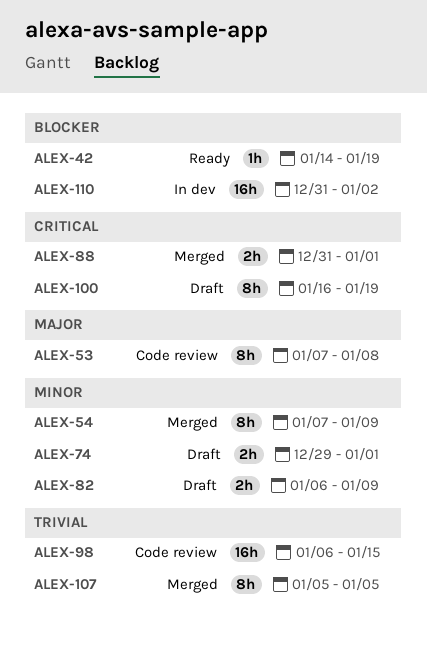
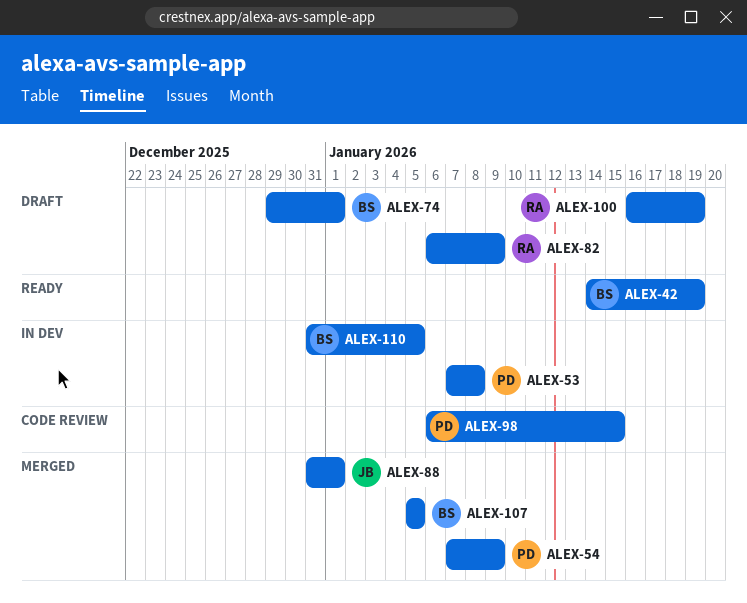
ALEX-53, status: Code review -> In dev
ALEX-110, due: Jan 2 -> Jan 5

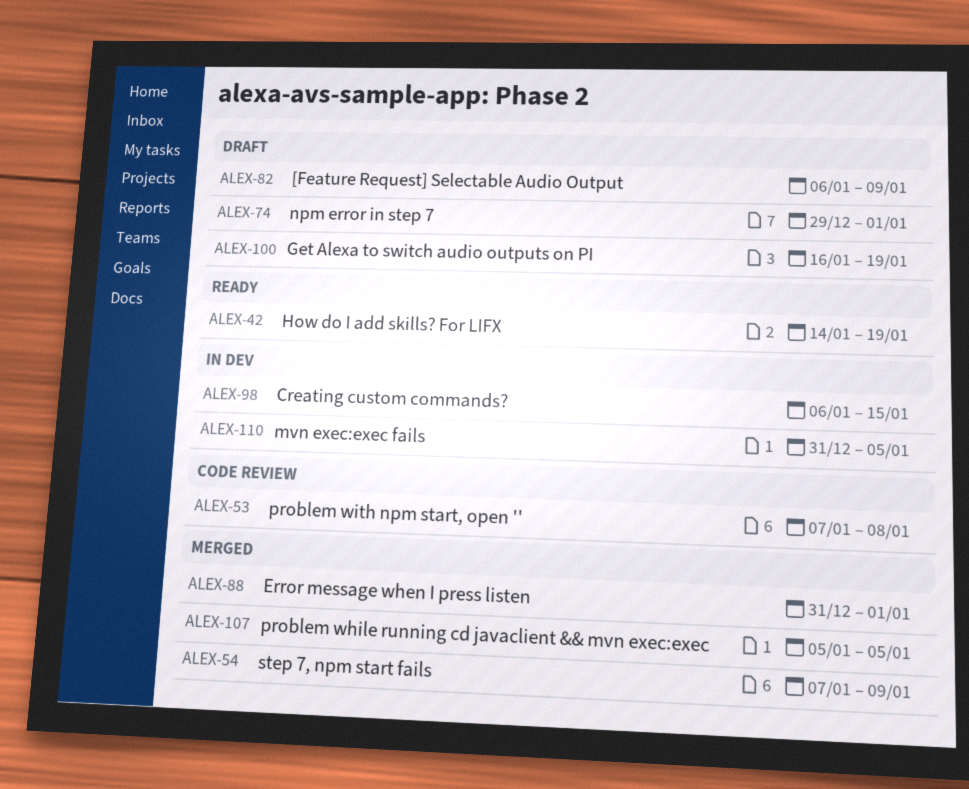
ALEX-53, status: In dev -> Code review
ALEX-98, status: Code review -> In dev

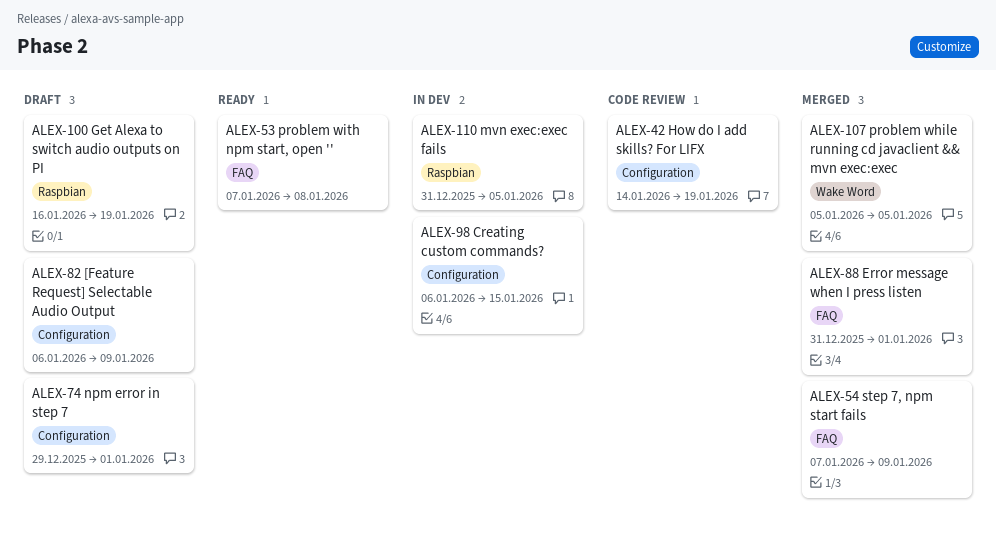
ALEX-42, status: Ready -> Code review
ALEX-53, status: Code review -> Ready

